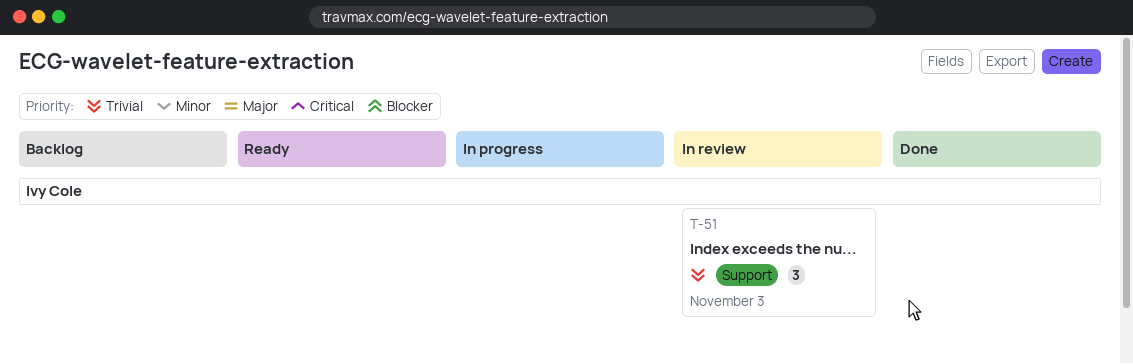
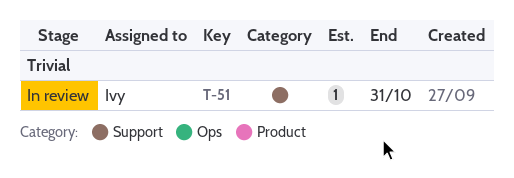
T-51, estimate: 3 -> 1
T-51, due: Nov 3 -> Oct 31

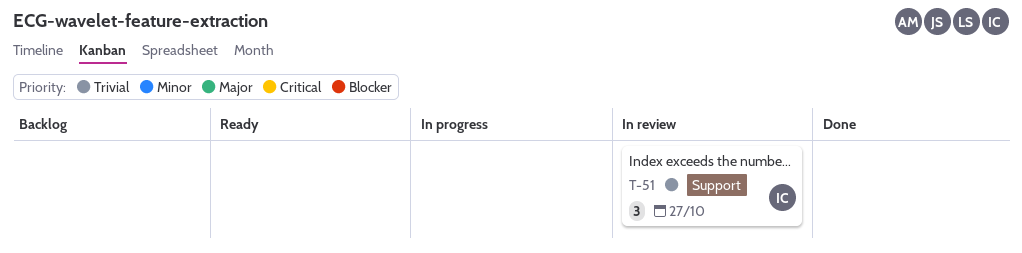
T-51, estimate: 1 -> 3
T-51, due: Oct 31 -> Oct 27

